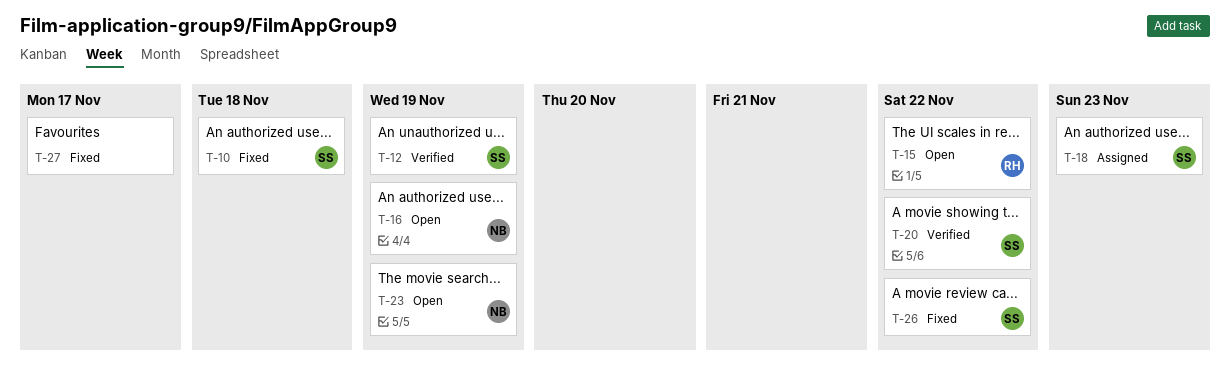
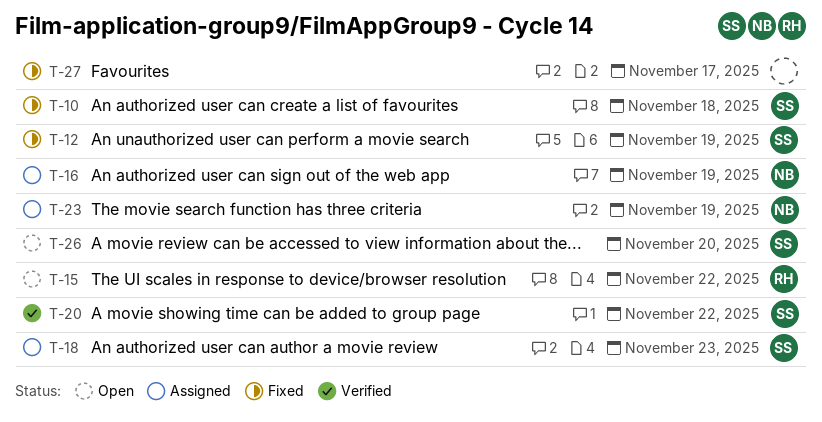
T-12, status: Verified -> Fixed
T-16, status: Open -> Assigned
T-23, status: Open -> Assigned
T-26, status: Fixed -> Open
T-26, due: Nov 22 -> Nov 20

